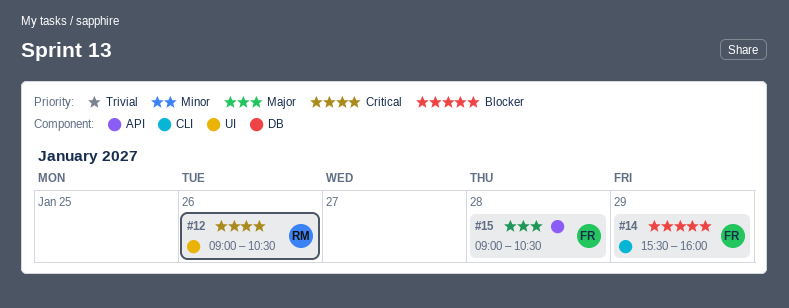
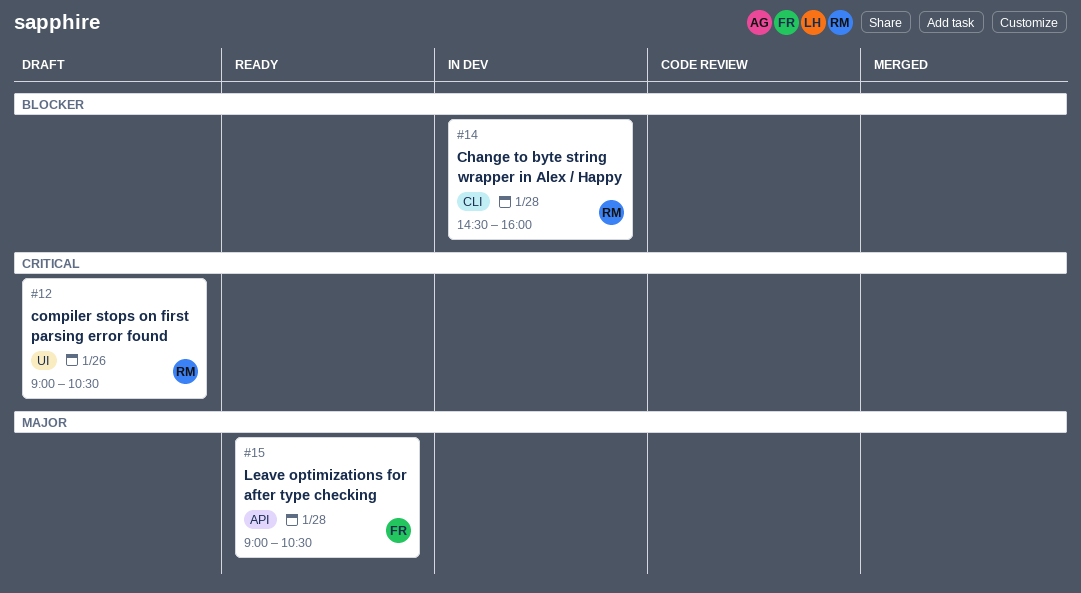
#14, owner: FR -> RM
#14, day: Jan 29 -> Jan 28
#14, begins: 15:30 -> 14:30

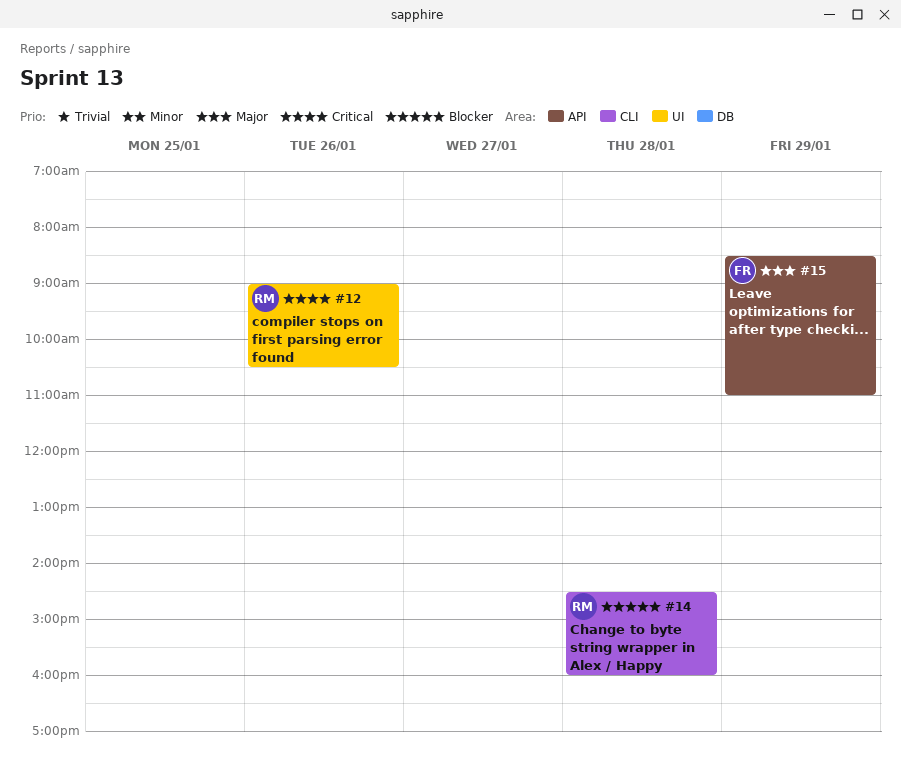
#15, day: Jan 28 -> Jan 29
#15, begins: 09:00 -> 08:30
#15, ends: 10:30 -> 11:00

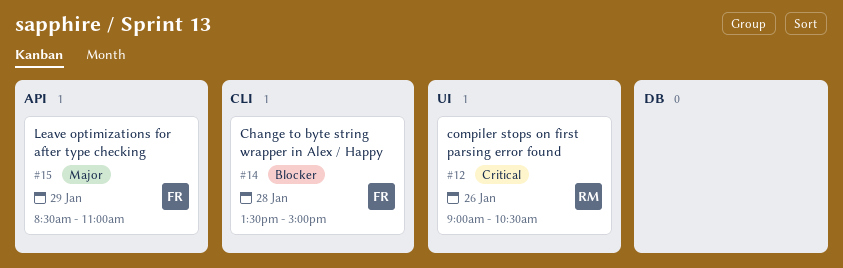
#14, owner: RM -> FR
#14, begins: 14:30 -> 13:30
#14, ends: 16:00 -> 15:00

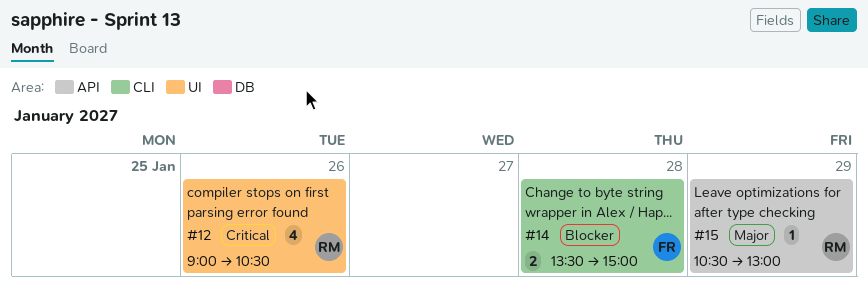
#15, owner: FR -> RM
#15, begins: 08:30 -> 10:30
#15, ends: 11:00 -> 13:00

